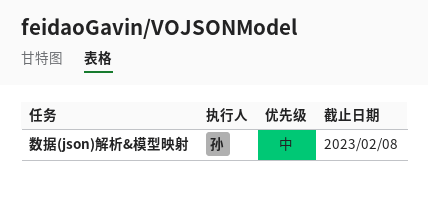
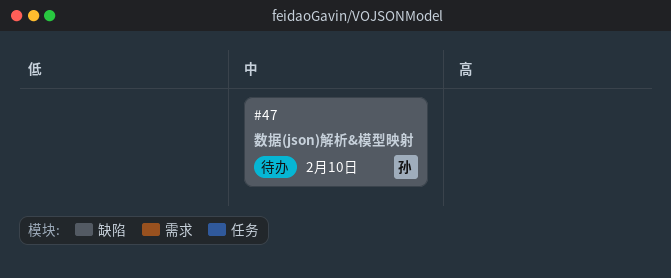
数据(json)解析&模型映射, due: Feb 8 -> Feb 10

